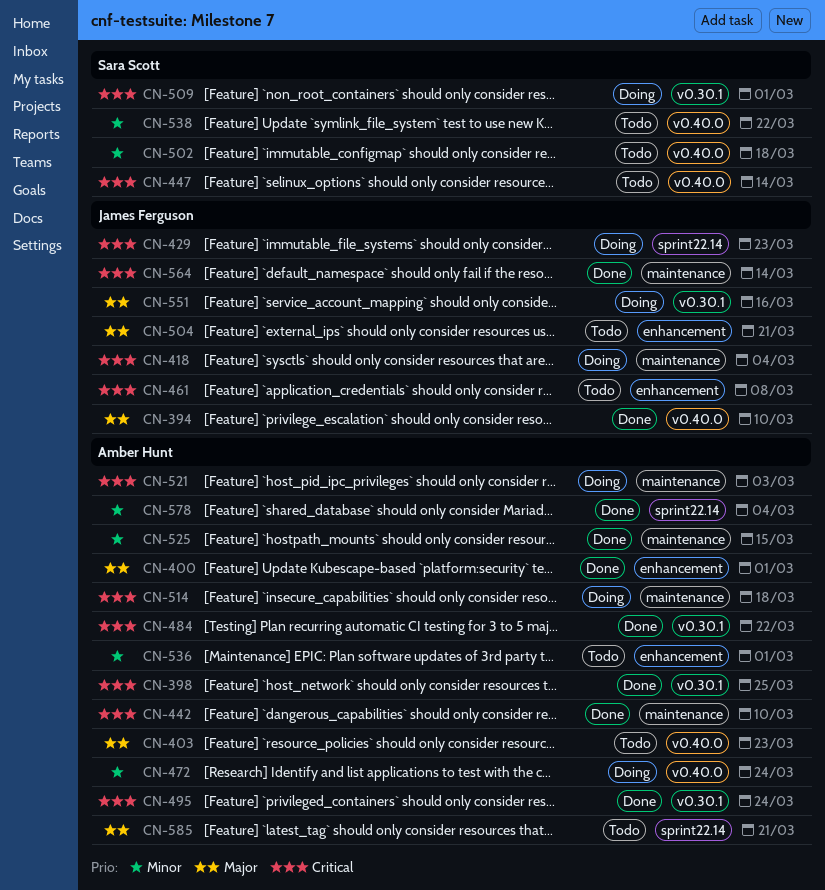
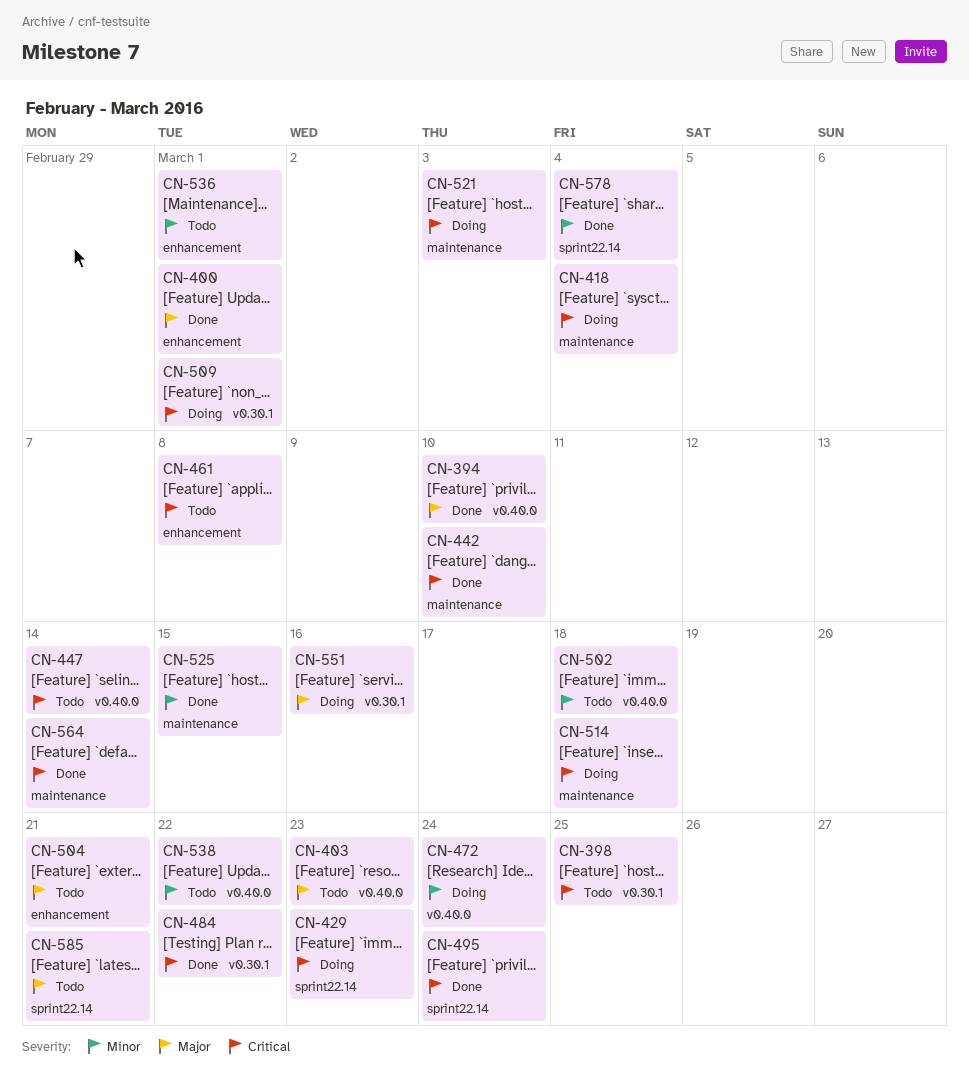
CN-398, status: Done -> Todo
CN-495, label: v0.30.1 -> sprint22.14

